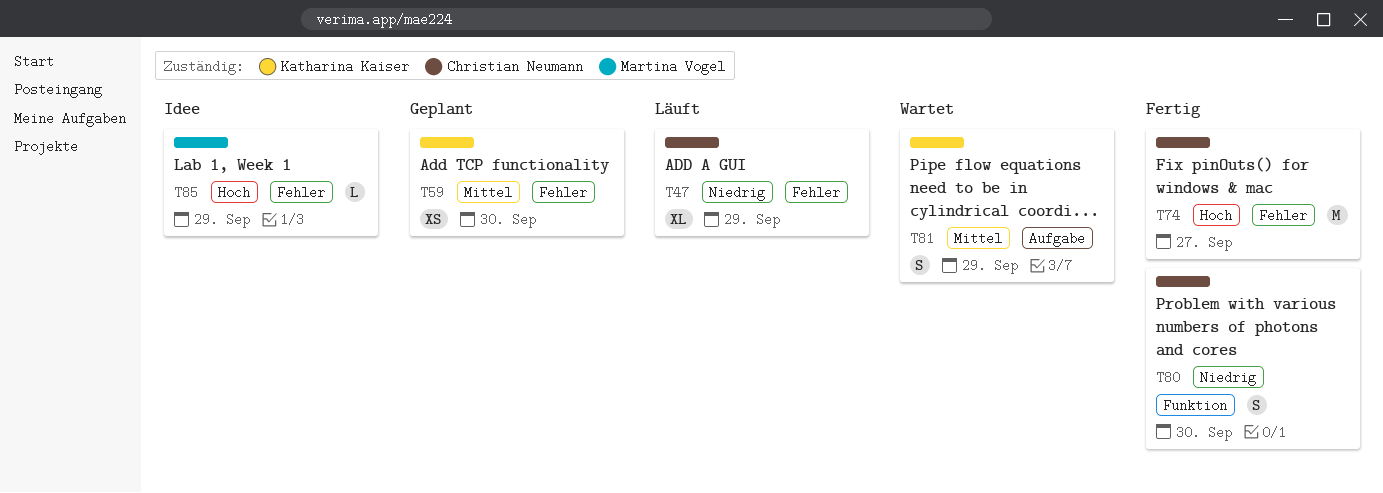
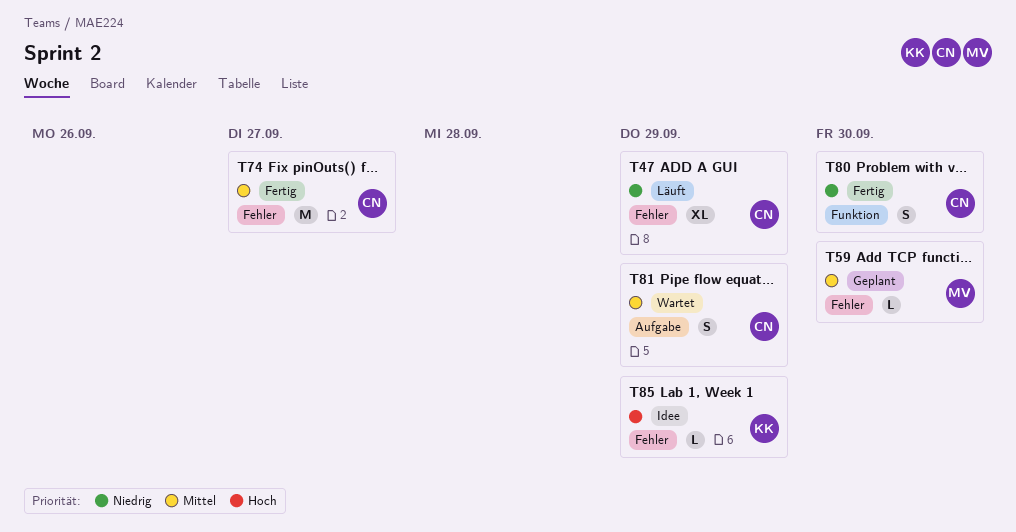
T59, owner: Katharina Kaiser -> Martina Vogel
T59, estimate: XS -> L
T74, priority: Hoch -> Mittel
T81, owner: Katharina Kaiser -> Christian Neumann
T85, owner: Martina Vogel -> Katharina Kaiser

